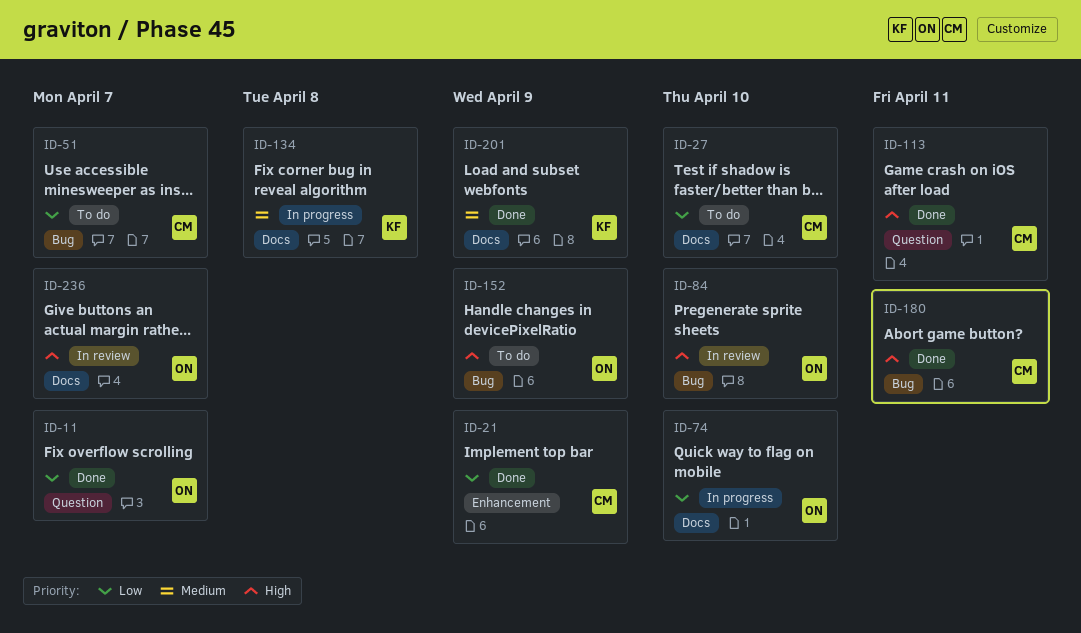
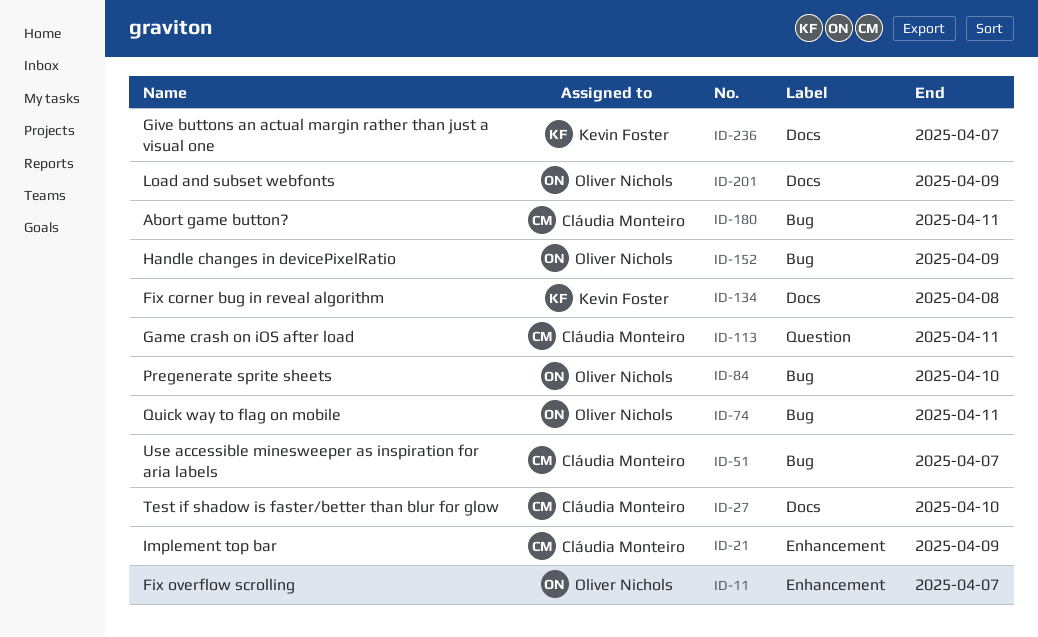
ID-11, label: Question -> Enhancement
ID-74, label: Docs -> Bug
ID-74, due: Apr 10 -> Apr 11
ID-201, owner: Kevin Foster -> Oliver Nichols
ID-236, owner: Oliver Nichols -> Kevin Foster

